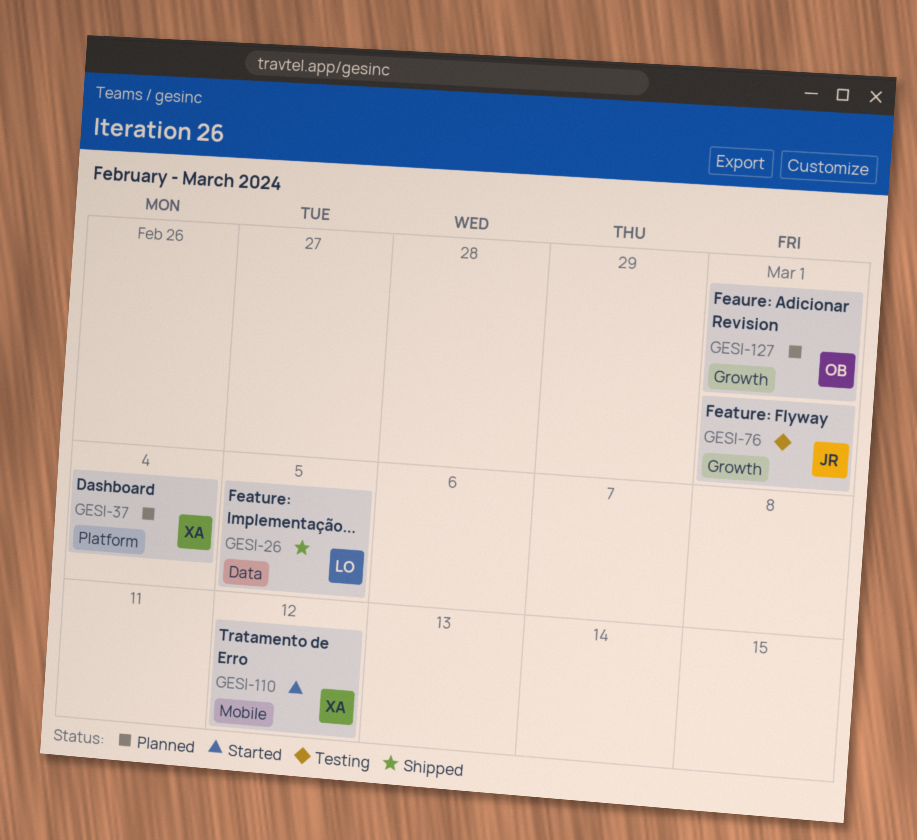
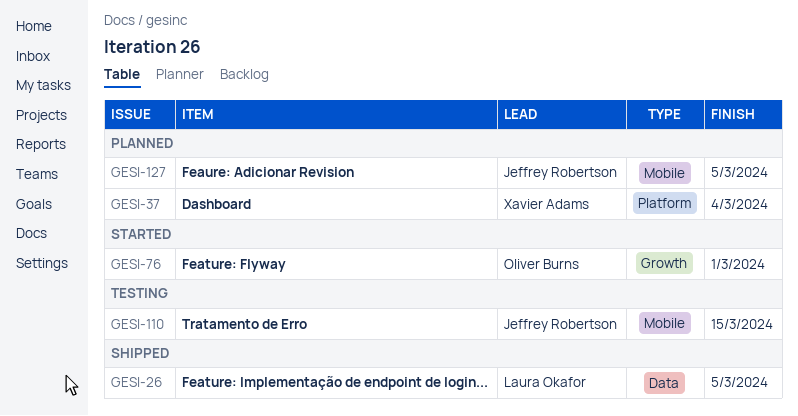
GESI-76, status: Testing -> Started
GESI-76, owner: Jeffrey Robertson -> Oliver Burns
GESI-110, status: Started -> Testing
GESI-110, owner: Xavier Adams -> Jeffrey Robertson
GESI-110, due: Mar 12 -> Mar 15
GESI-127, owner: Oliver Burns -> Jeffrey Robertson
GESI-127, label: Growth -> Mobile
GESI-127, due: Mar 1 -> Mar 5

